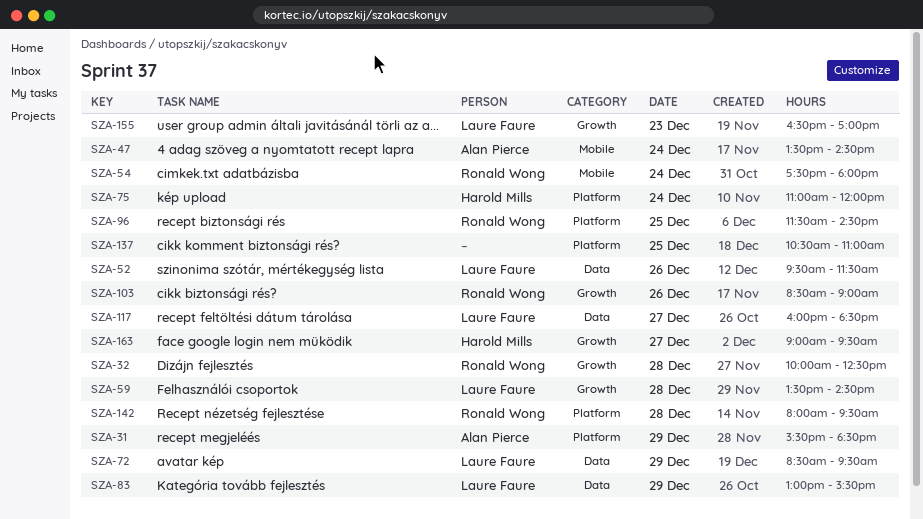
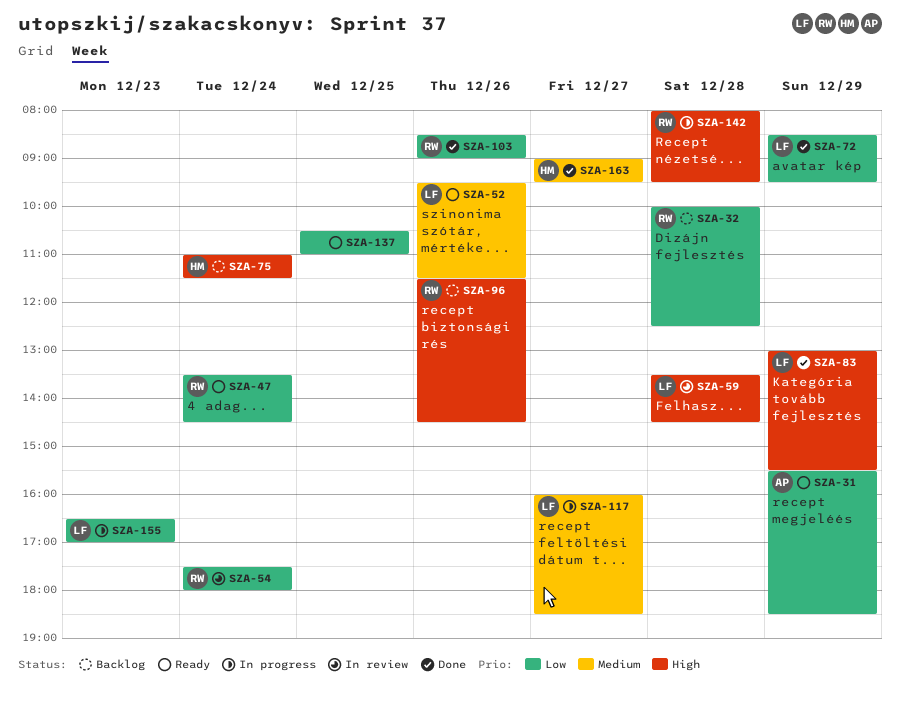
SZA-47, owner: Alan Pierce -> Ronald Wong
SZA-75, ends: 12:00 -> 11:30
SZA-96, day: Dec 25 -> Dec 26

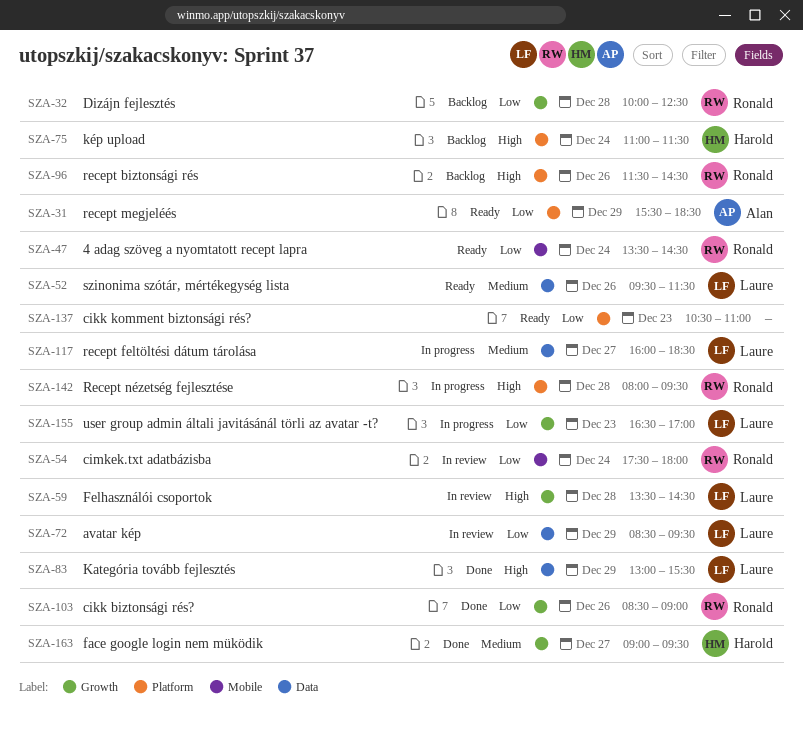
SZA-72, status: Done -> In review
SZA-137, day: Dec 25 -> Dec 23

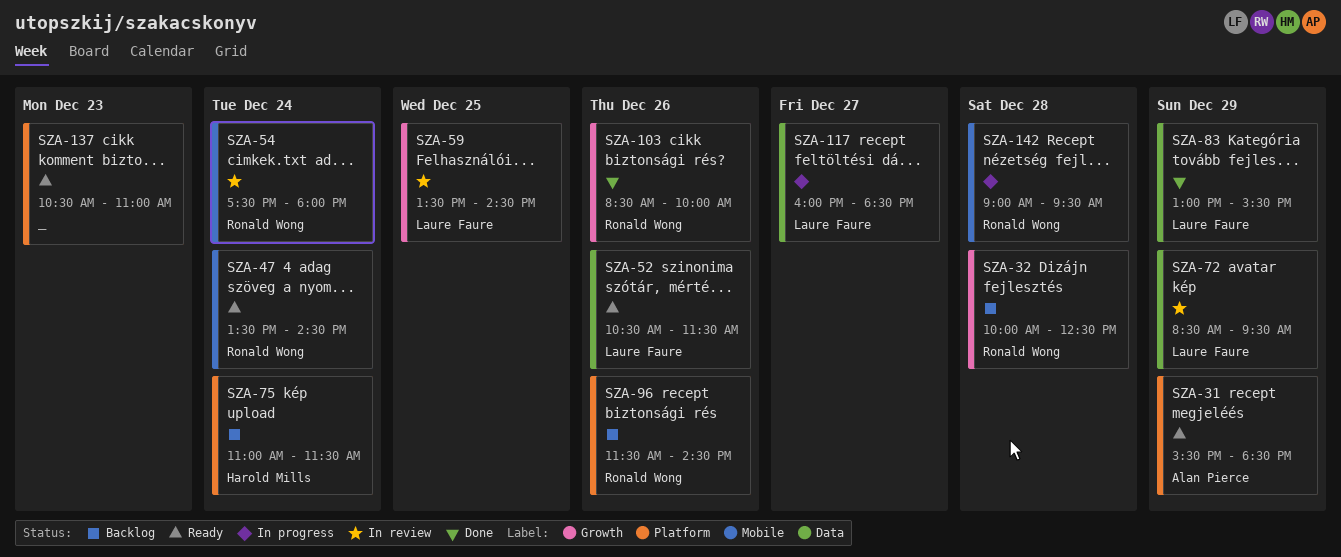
SZA-52, begins: 09:30 -> 10:30
SZA-59, day: Dec 28 -> Dec 25
SZA-103, ends: 09:00 -> 10:00
SZA-142, label: Platform -> Mobile
SZA-142, begins: 08:00 -> 09:00
SZA-155: present -> none
SZA-163: present -> none

